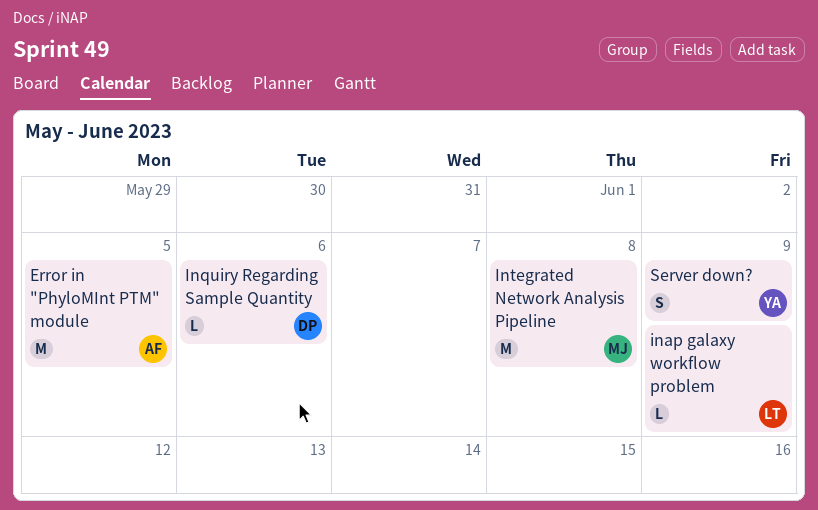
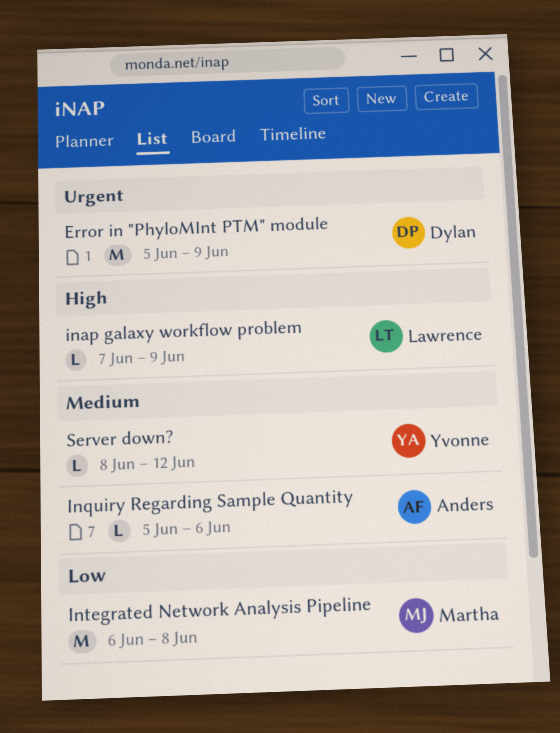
Error in "PhyloMInt PTM" module, owner: Anders -> Dylan
Error in "PhyloMInt PTM" module, due: Jun 5 -> Jun 9
Inquiry Regarding Sample Quantity, owner: Dylan -> Anders
Server down?, estimate: S -> L
Server down?, due: Jun 9 -> Jun 12

